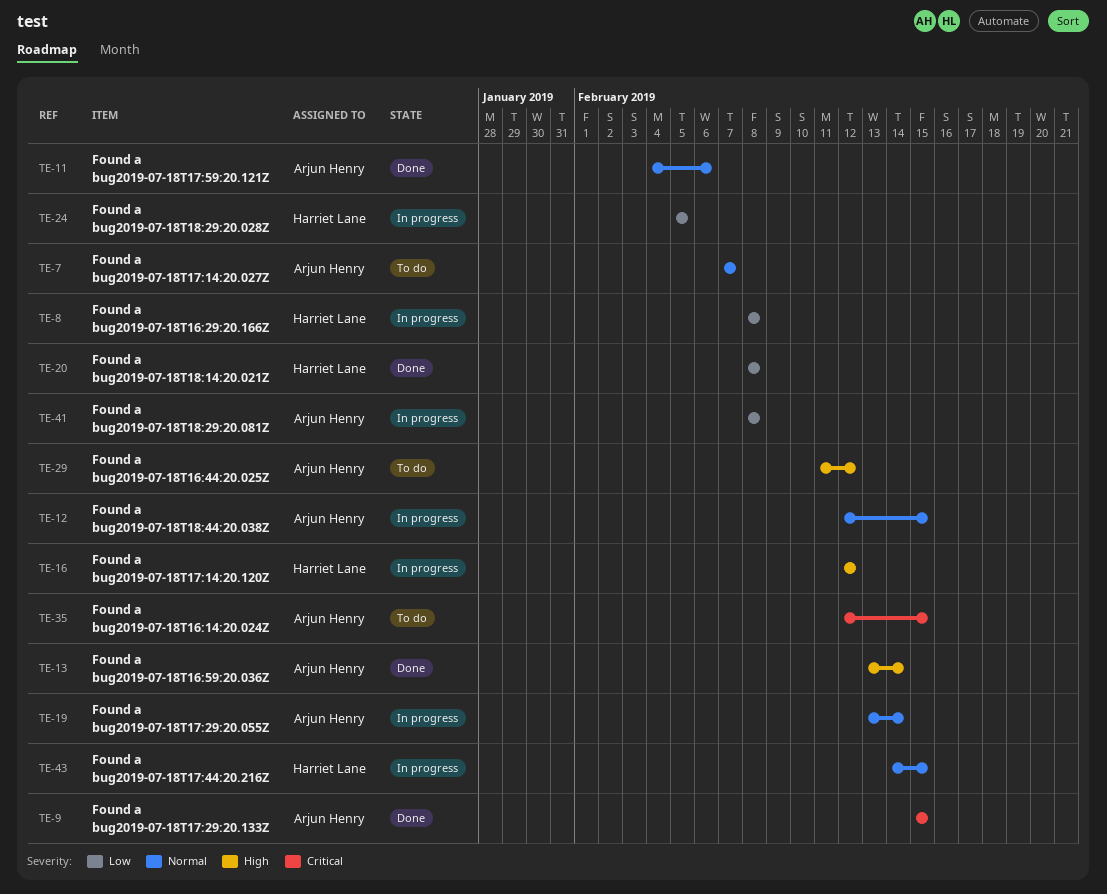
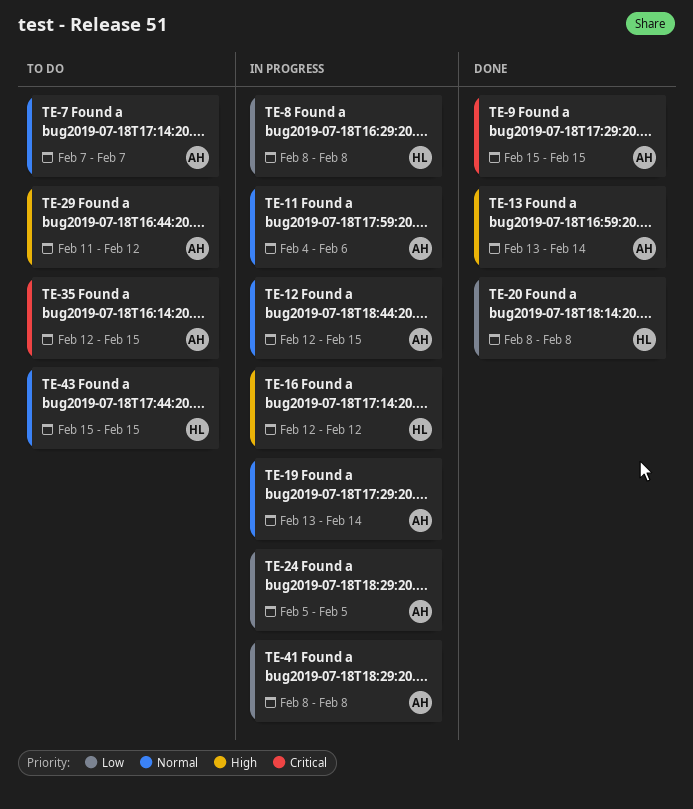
TE-11, status: Done -> In progress
TE-24, owner: Harriet Lane -> Arjun Henry
TE-43, status: In progress -> To do
TE-43, start: Feb 14 -> Feb 15

